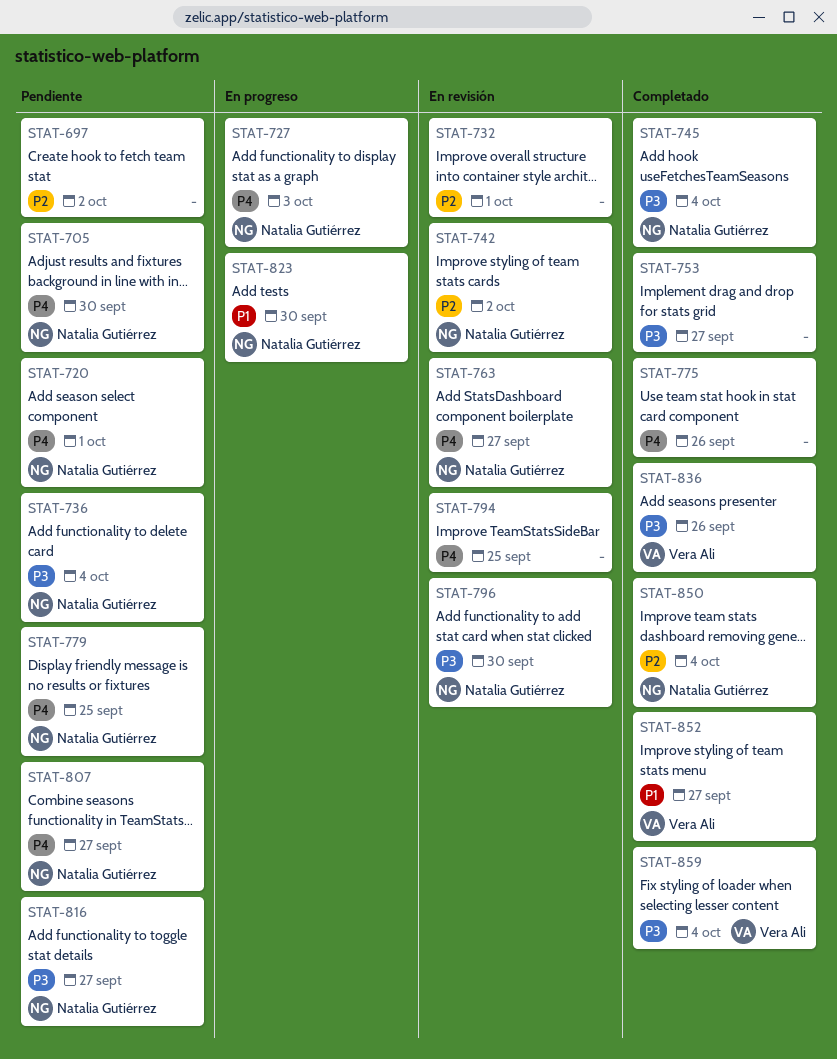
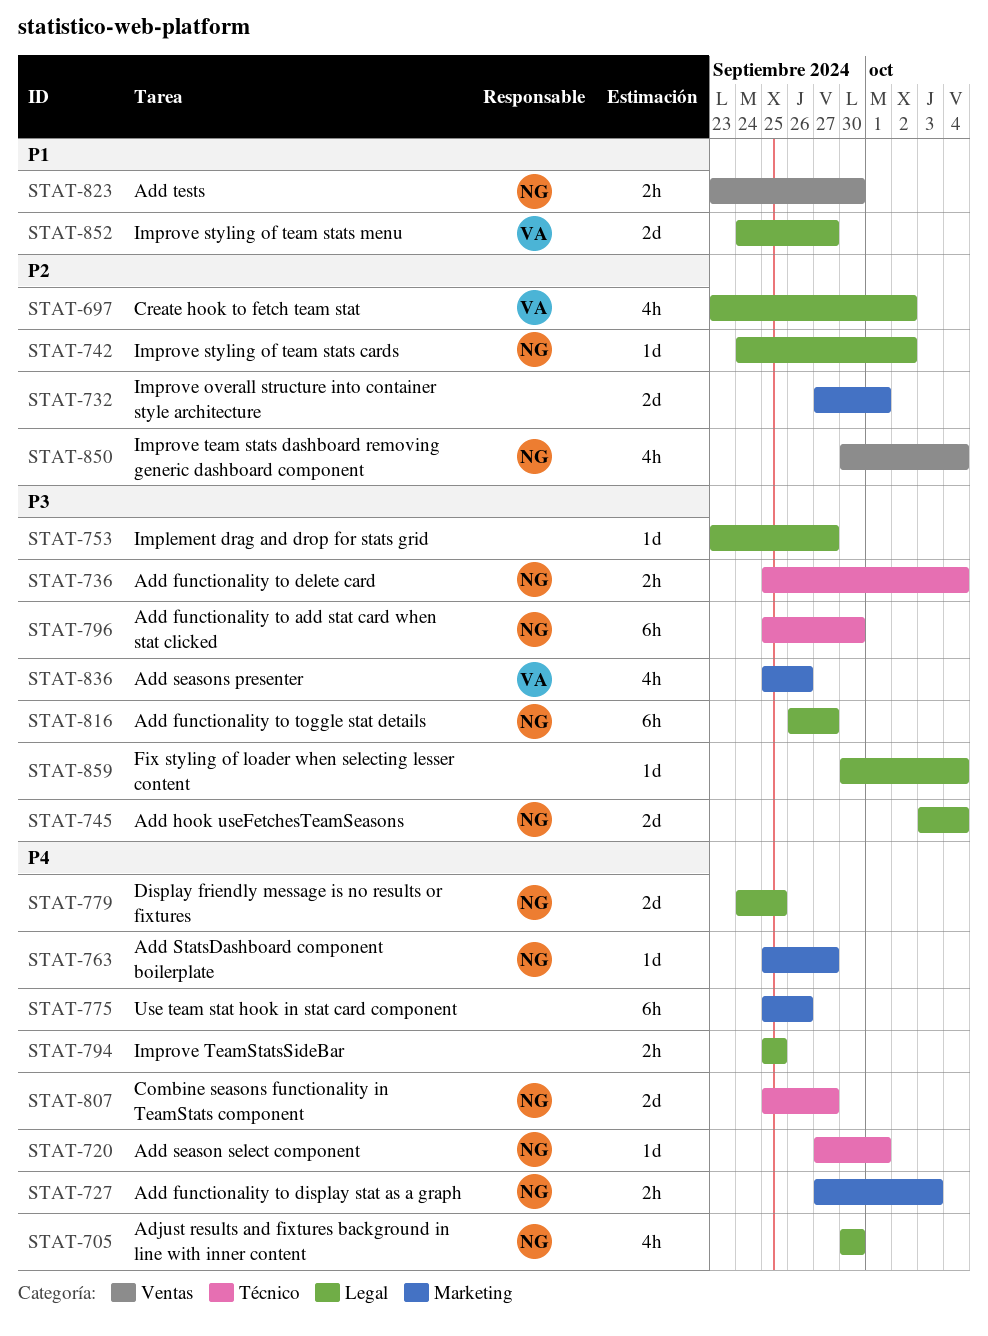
STAT-697, owner: none -> Vera Ali
STAT-859, owner: Vera Ali -> none

